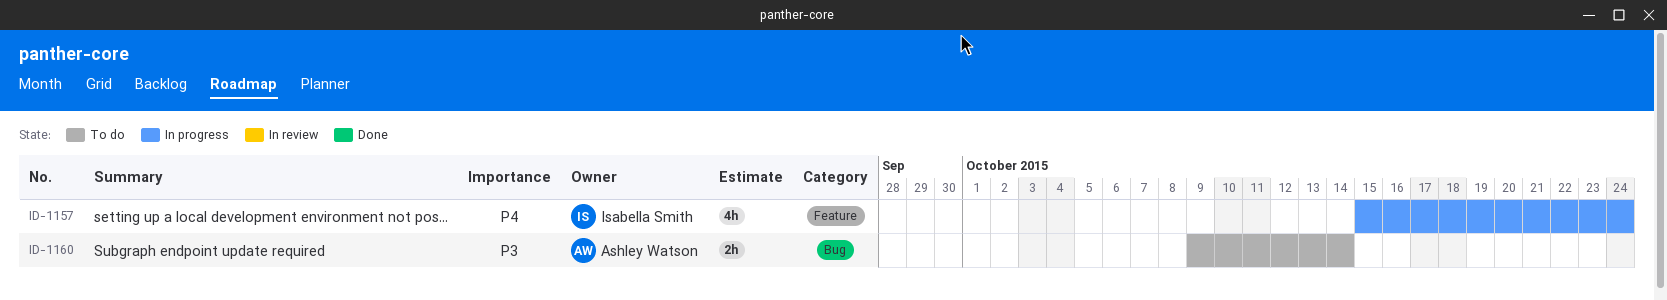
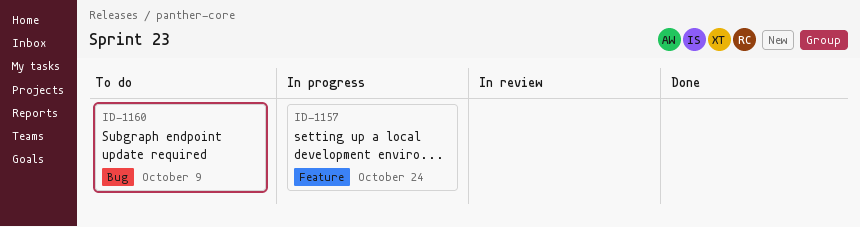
ID-1160, due: Oct 14 -> Oct 9

